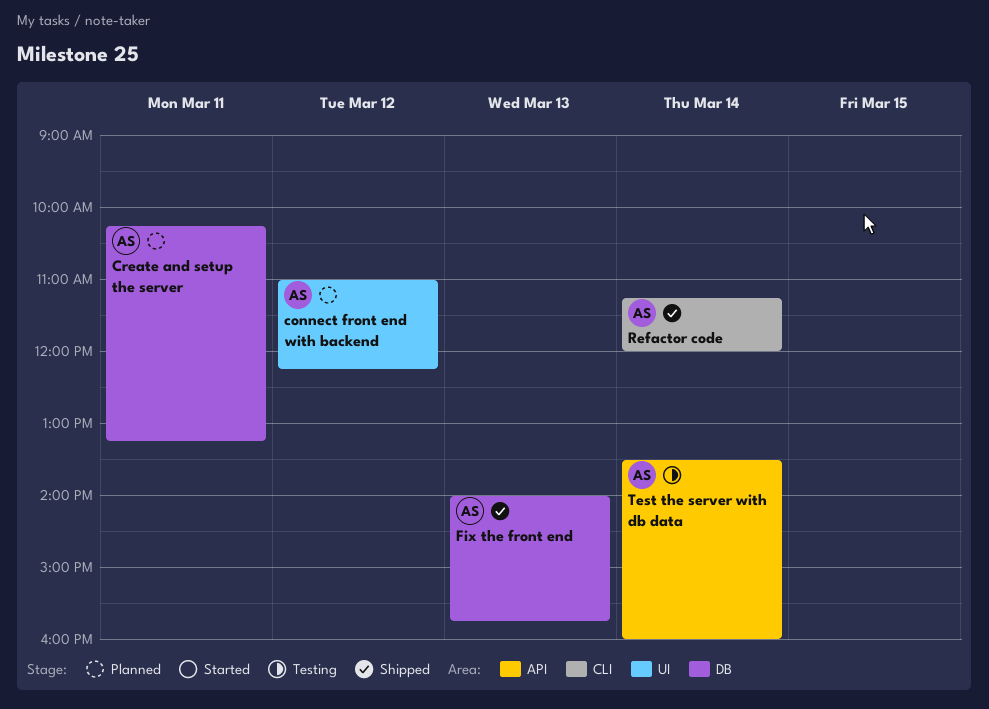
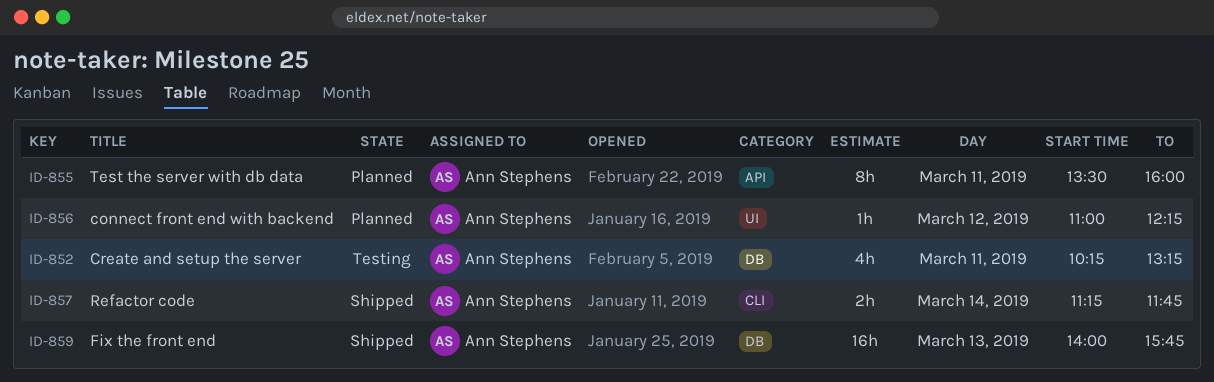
Create and setup the server, status: Planned -> Testing
Refactor code, ends: 12:00 -> 11:45
Test the server with db data, status: Testing -> Planned
Test the server with db data, day: Mar 14 -> Mar 11

